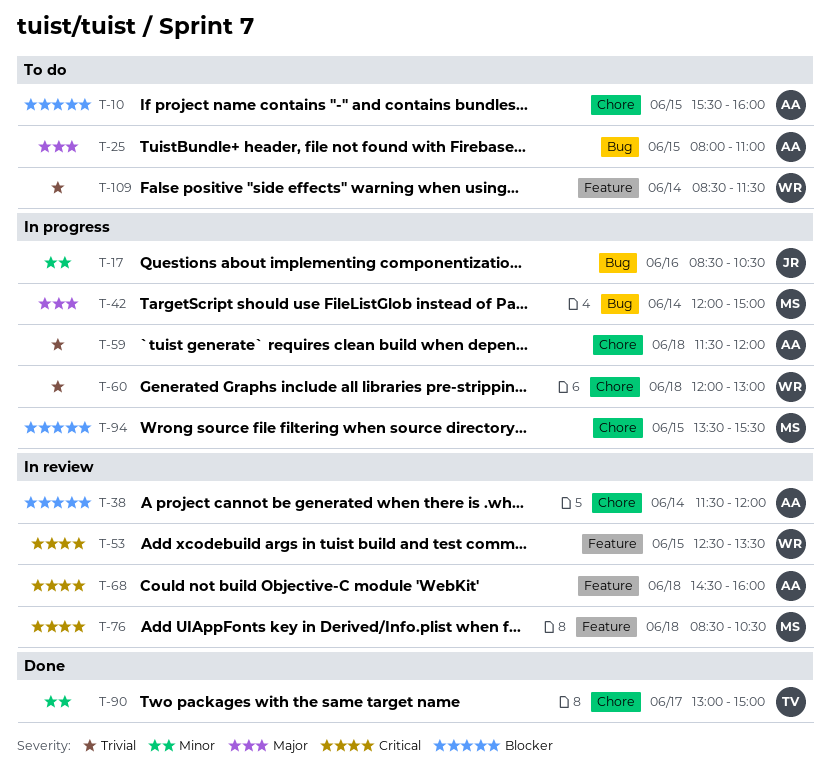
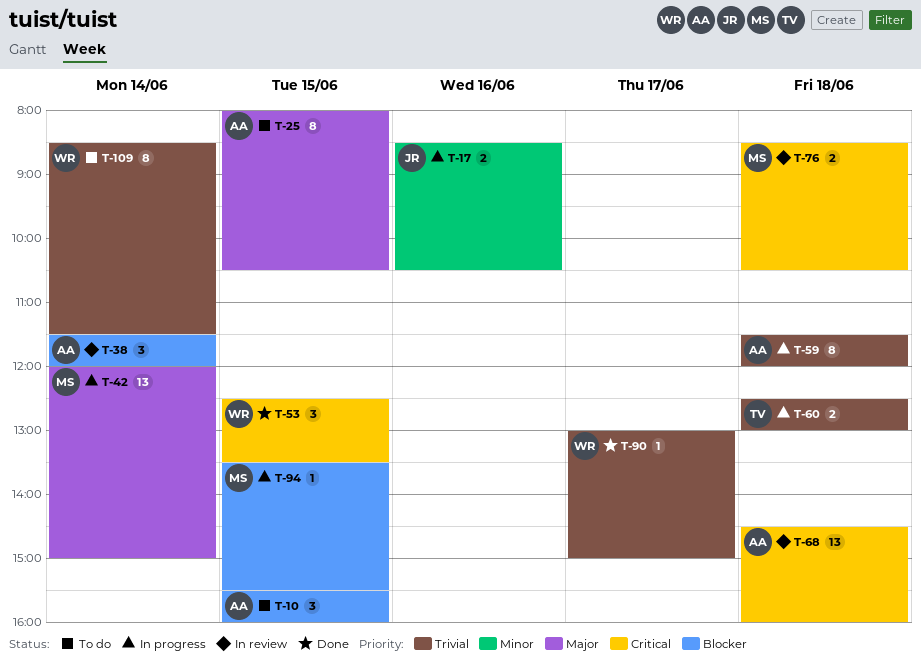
T-25, ends: 11:00 -> 10:30
T-53, status: In review -> Done
T-60, owner: WR -> TV
T-60, begins: 12:00 -> 12:30
T-90, owner: TV -> WR
T-90, priority: Minor -> Trivial

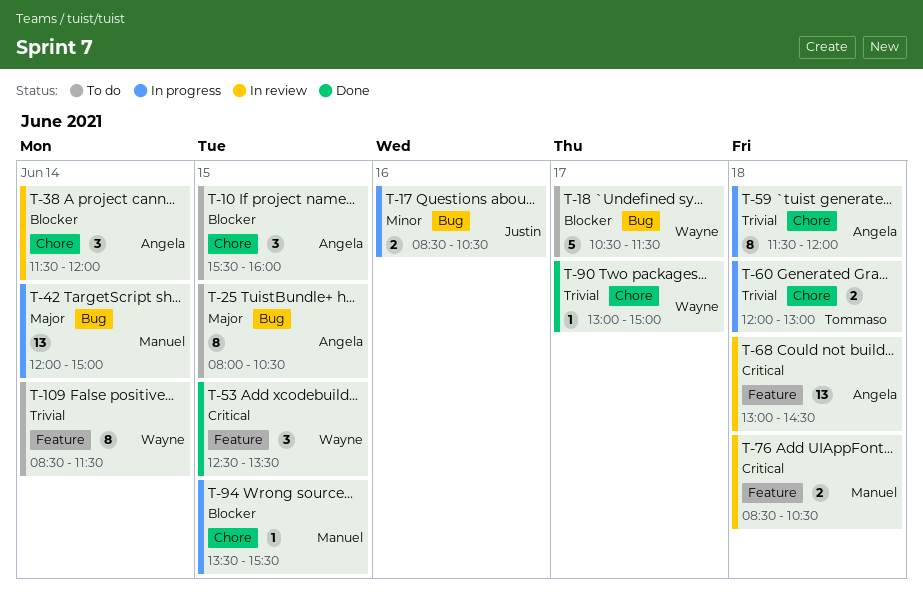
T-18: none -> present
T-60, begins: 12:30 -> 12:00
T-68, begins: 14:30 -> 13:00
T-68, ends: 16:00 -> 14:30

